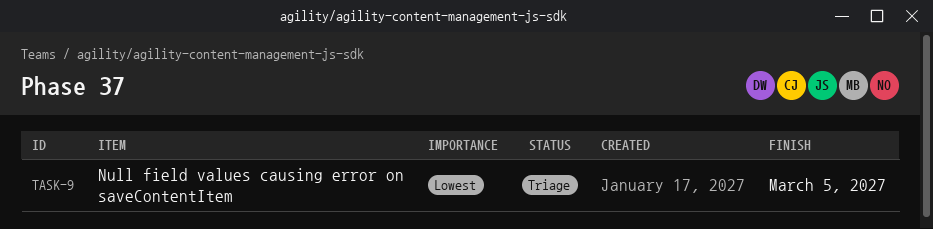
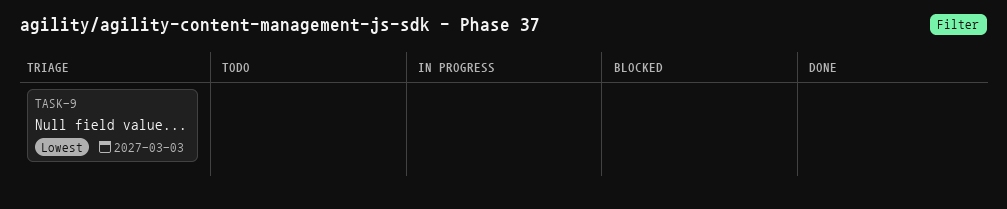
TASK-9, due: Mar 5 -> Mar 3

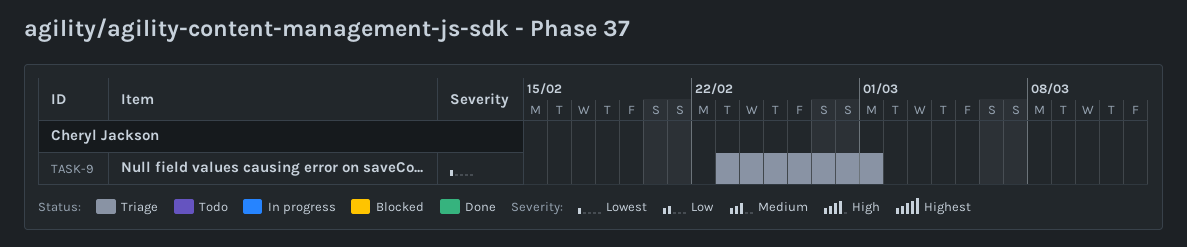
TASK-9, due: Mar 3 -> Mar 1

